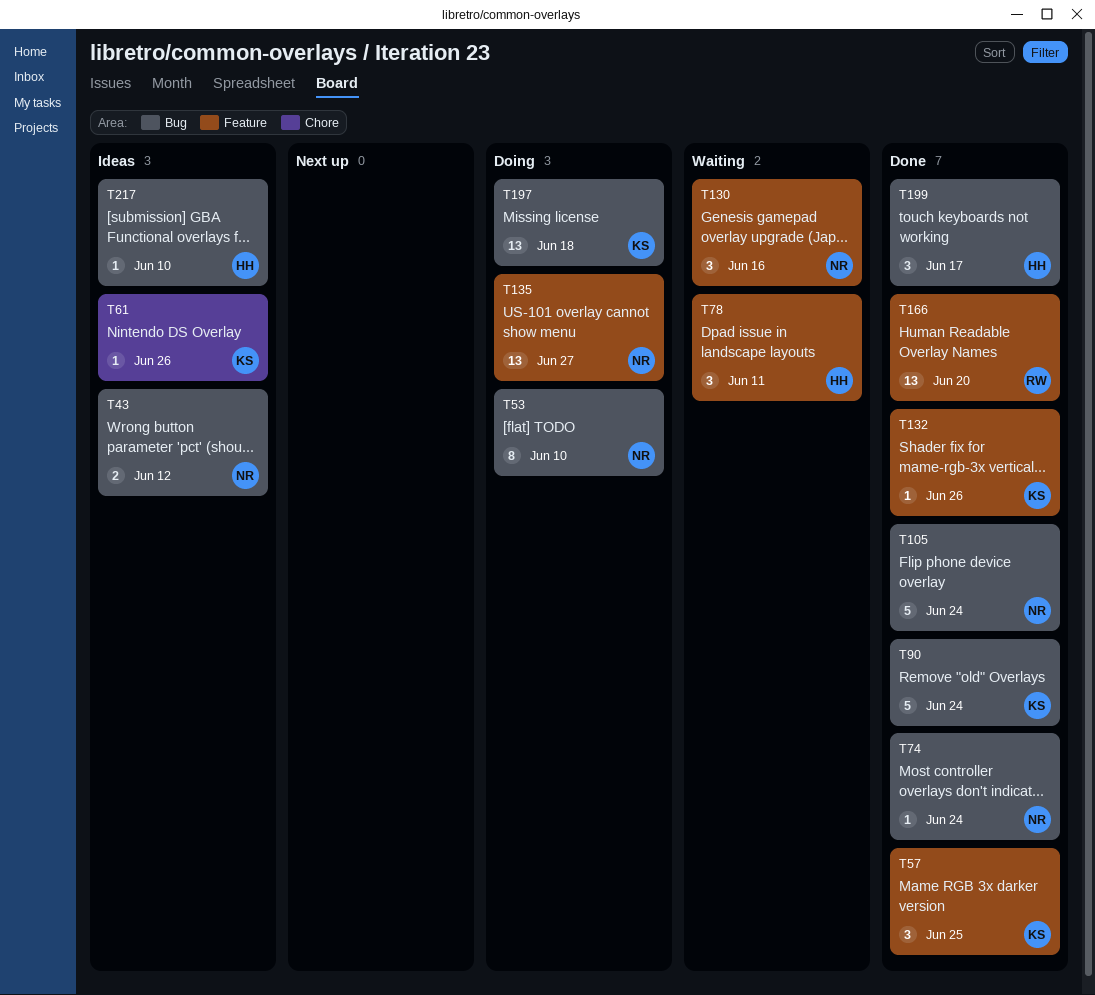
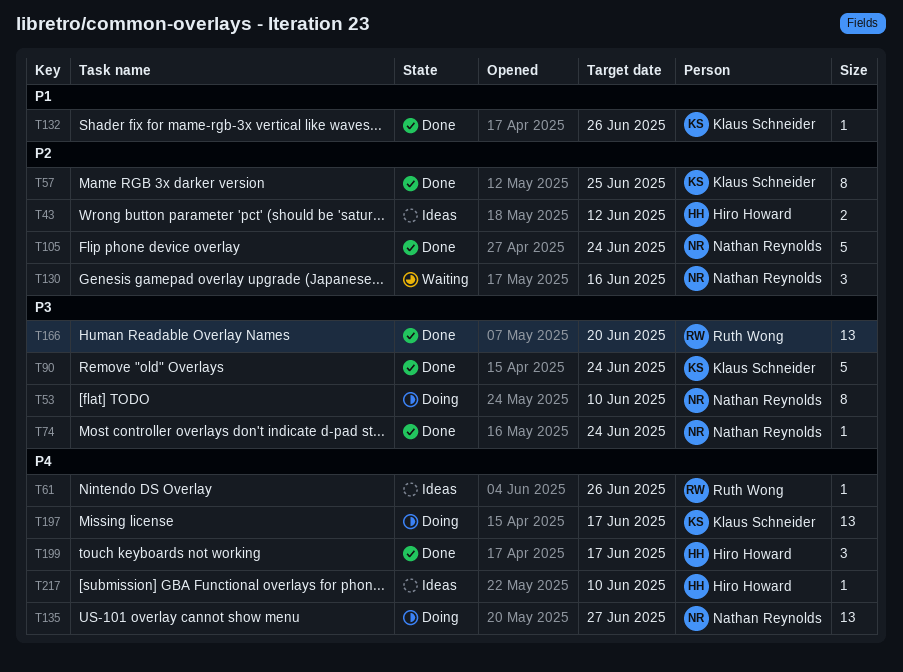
T43, owner: Nathan Reynolds -> Hiro Howard
T57, estimate: 3 -> 8
T61, owner: Klaus Schneider -> Ruth Wong
T78: present -> none
T197, due: Jun 18 -> Jun 17

